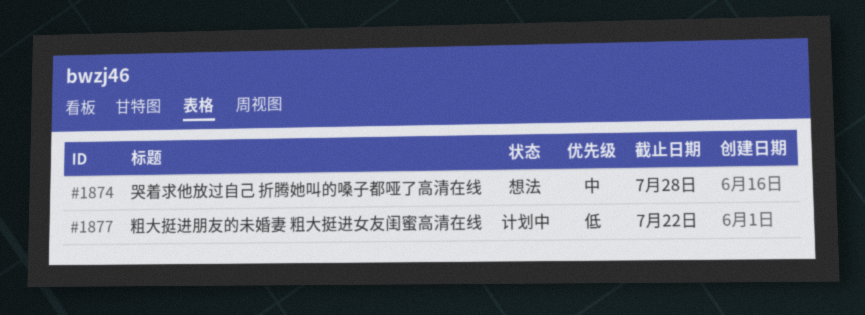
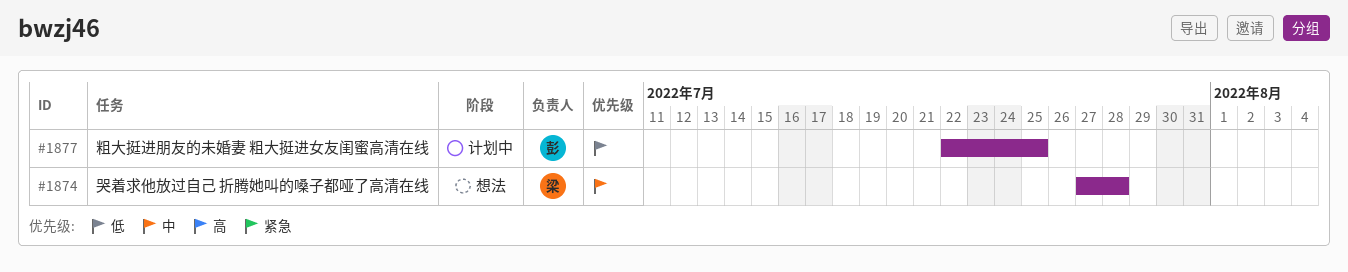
#1877, due: Jul 22 -> Jul 25

